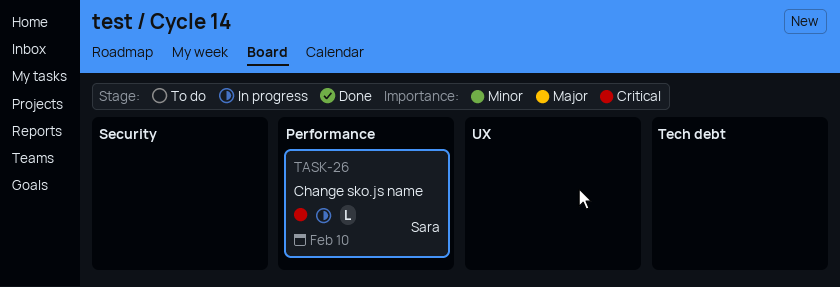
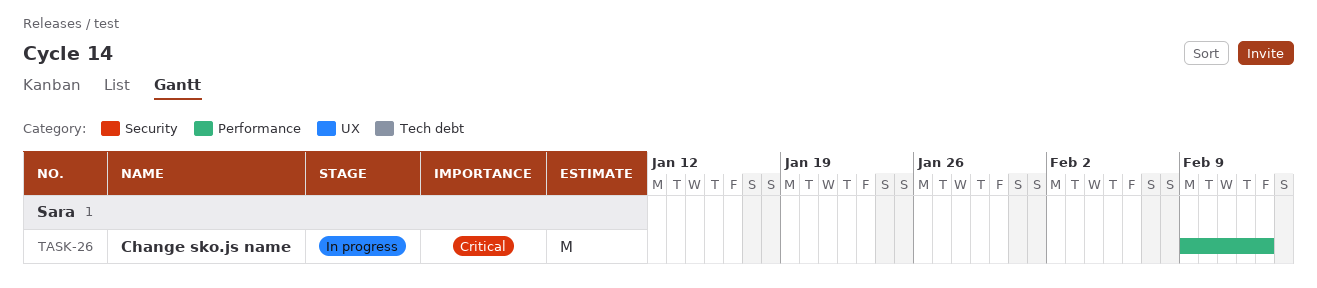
TASK-26, estimate: L -> M
TASK-26, due: Feb 10 -> Feb 13

